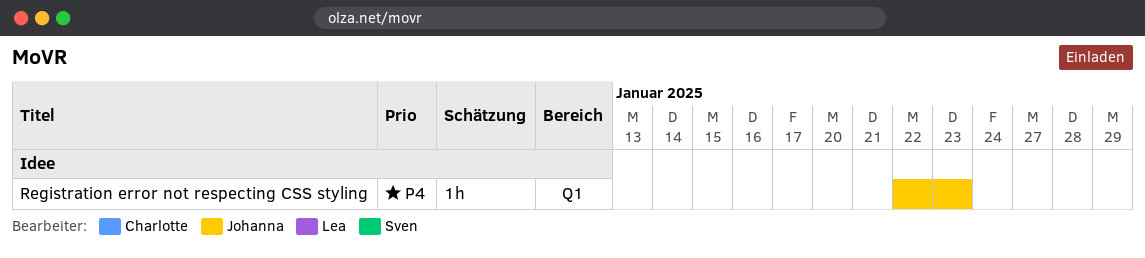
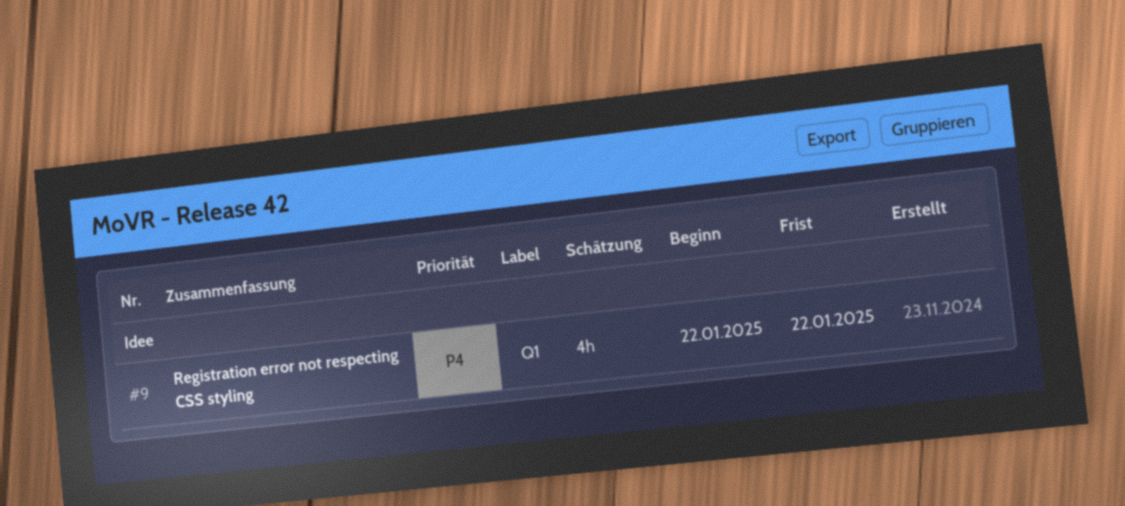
Registration error not respecting CSS styling, estimate: 1h -> 4h
Registration error not respecting CSS styling, due: Jan 23 -> Jan 22

